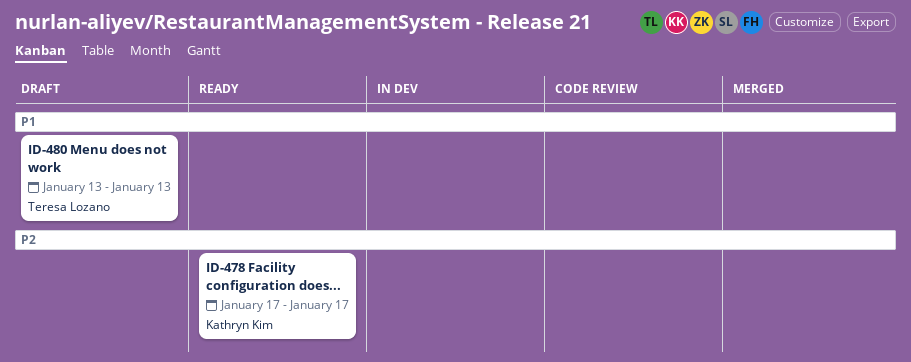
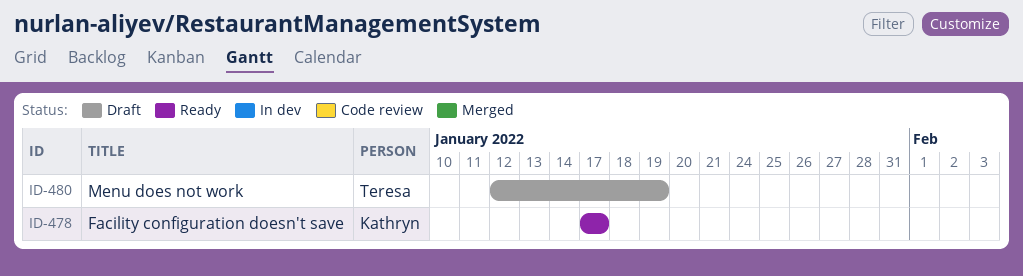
ID-480, start: Jan 13 -> Jan 12
ID-480, due: Jan 13 -> Jan 19

